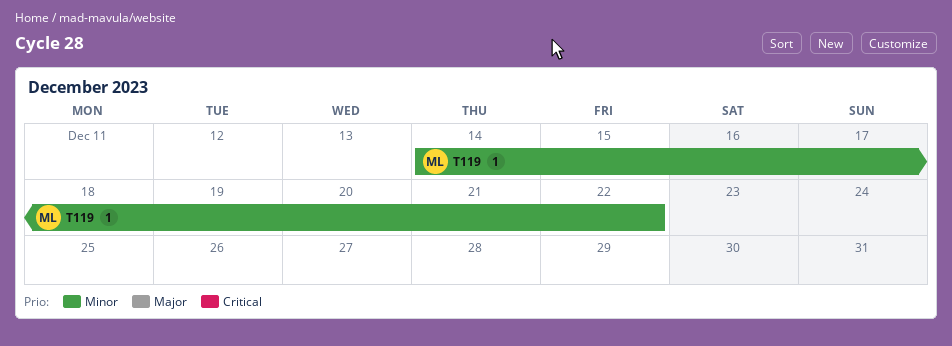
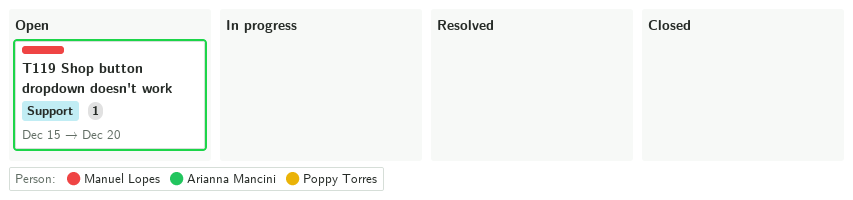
T119, start: Dec 14 -> Dec 15
T119, due: Dec 22 -> Dec 20

